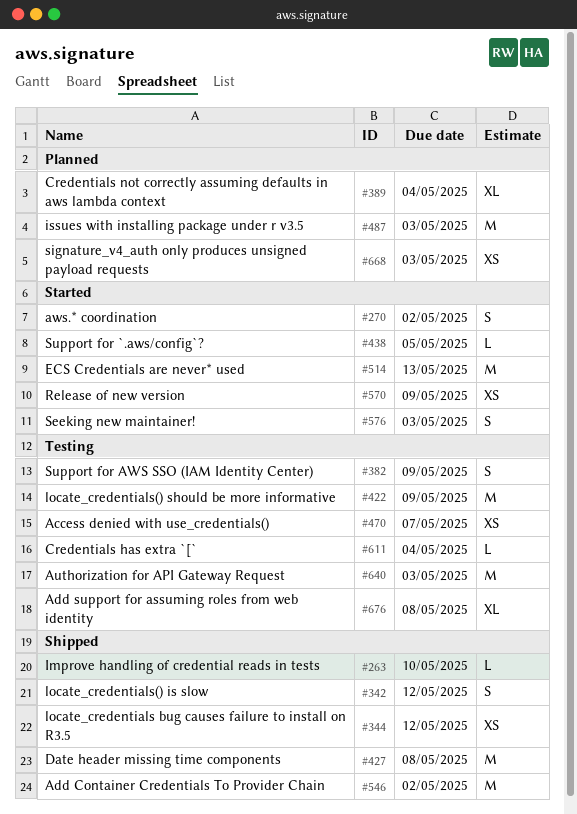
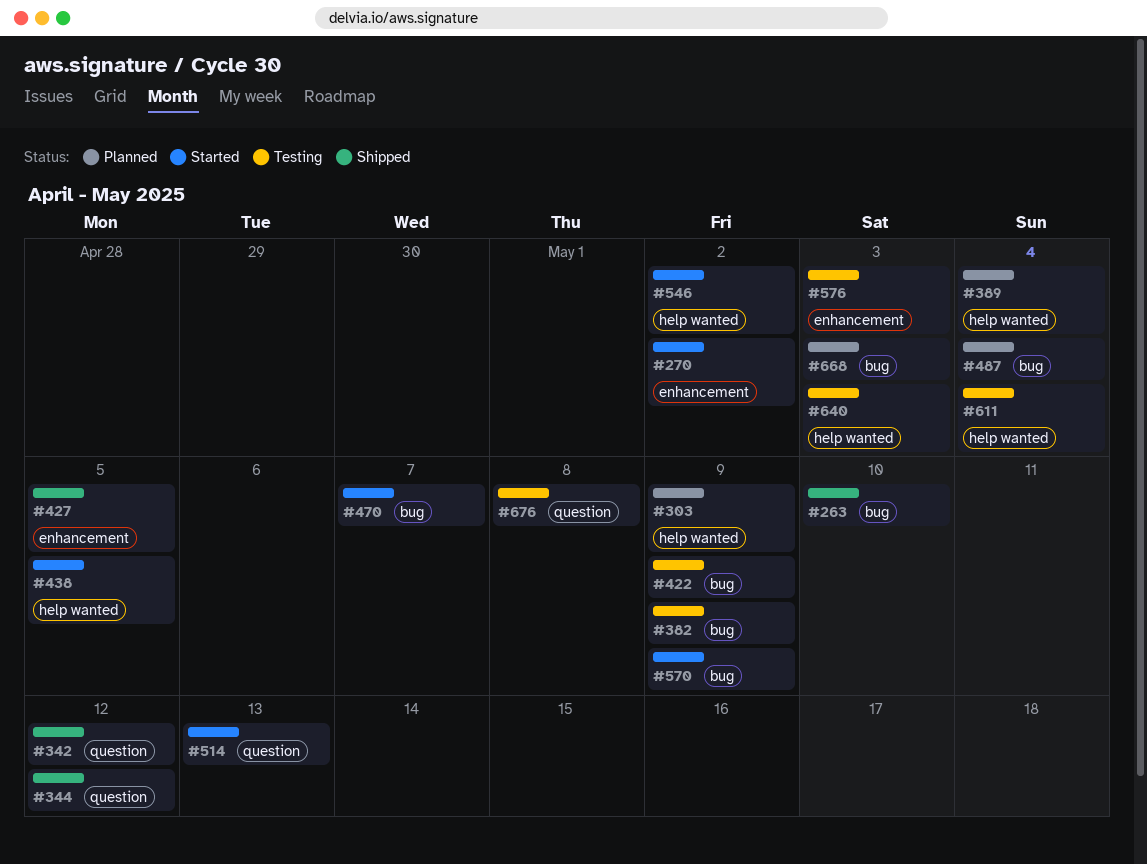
#303: none -> present
#427, due: May 8 -> May 5
#470, status: Testing -> Started
#487, due: May 3 -> May 4
#546, status: Shipped -> Started
#576, status: Started -> Testing

